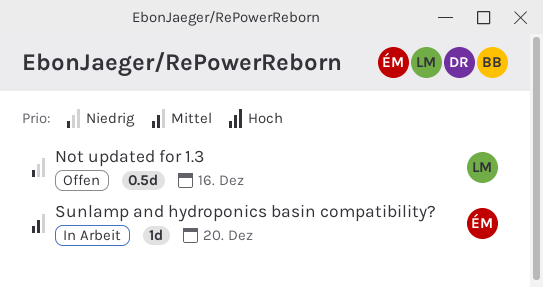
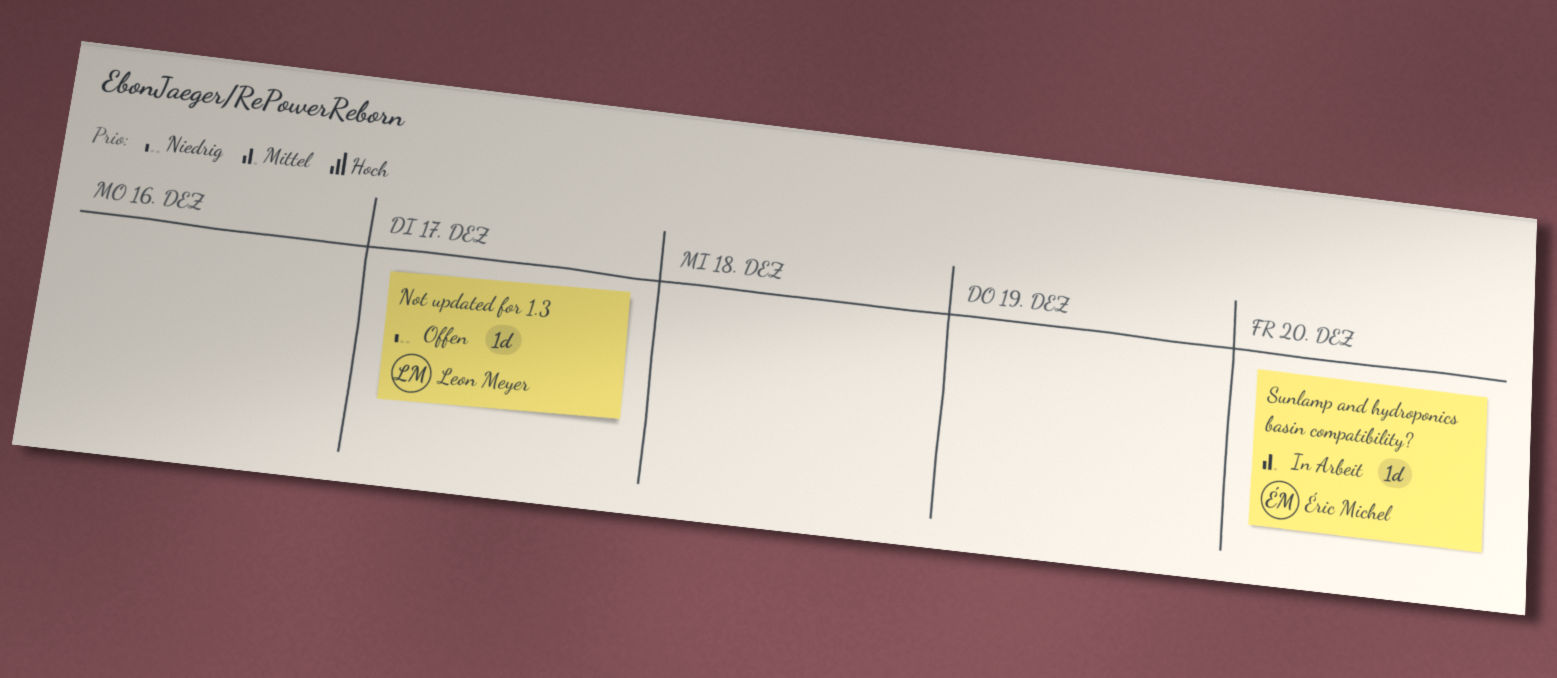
Not updated for 1.3, estimate: 0.5d -> 1d
Not updated for 1.3, due: Dec 16 -> Dec 17

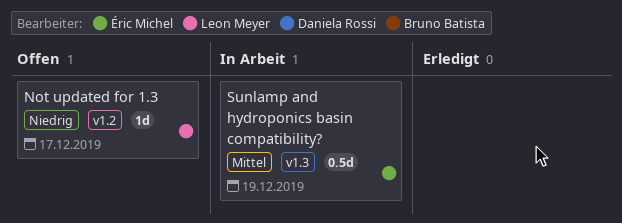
Sunlamp and hydroponics basin compatibility?, estimate: 1d -> 0.5d
Sunlamp and hydroponics basin compatibility?, due: Dec 20 -> Dec 19

